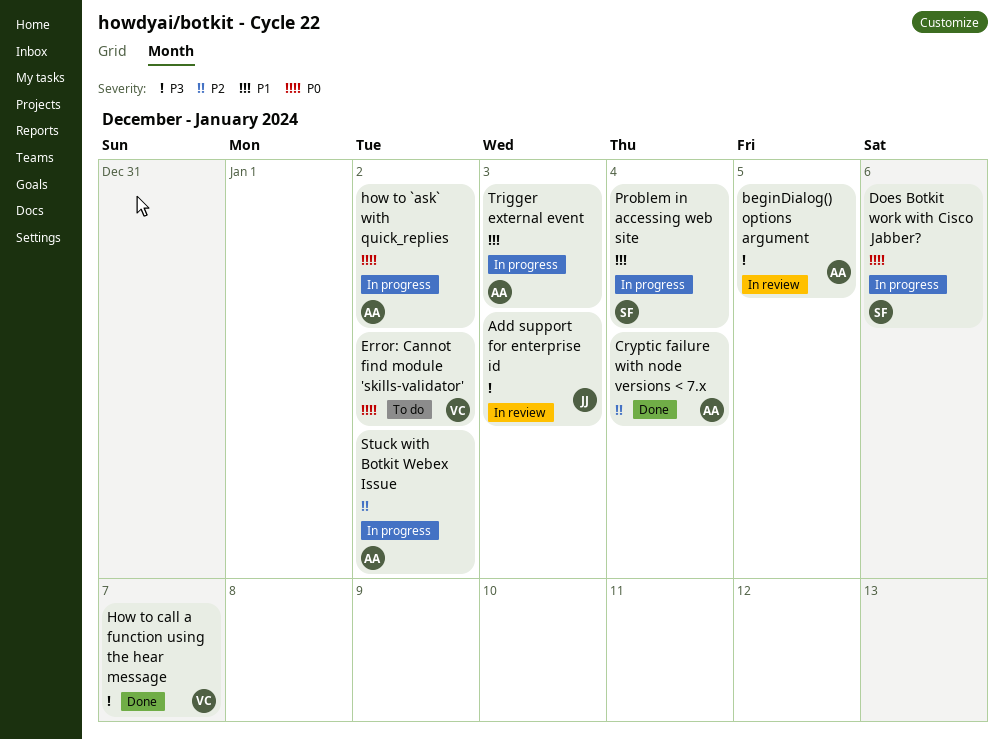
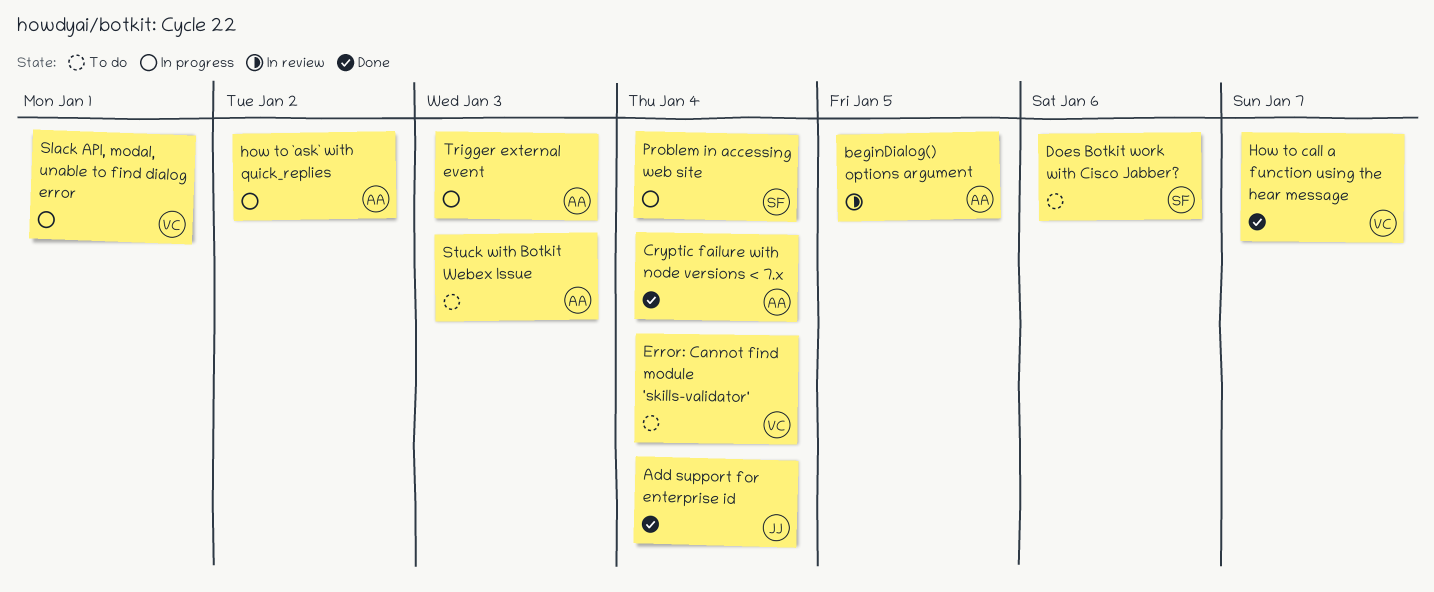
Add support for enterprise id, status: In review -> Done
Add support for enterprise id, due: Jan 3 -> Jan 4
Does Botkit work with Cisco Jabber?, status: In progress -> To do
Error: Cannot find module 'skills-validator', due: Jan 2 -> Jan 4
Slack API, modal, unable to find dialog error: none -> present
Stuck with Botkit Webex Issue, status: In progress -> To do
Stuck with Botkit Webex Issue, due: Jan 2 -> Jan 3

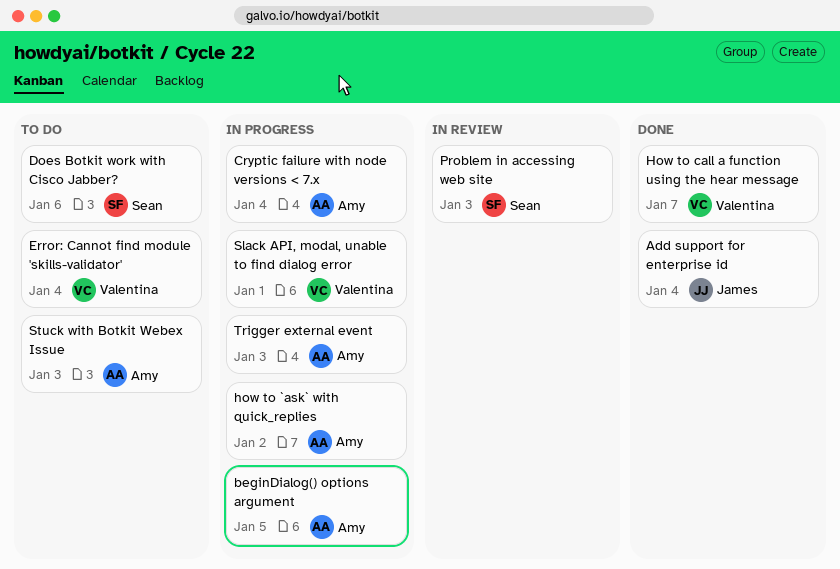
beginDialog() options argument, status: In review -> In progress
Cryptic failure with node versions < 7.x, status: Done -> In progress
Problem in accessing web site, status: In progress -> In review
Problem in accessing web site, due: Jan 4 -> Jan 3

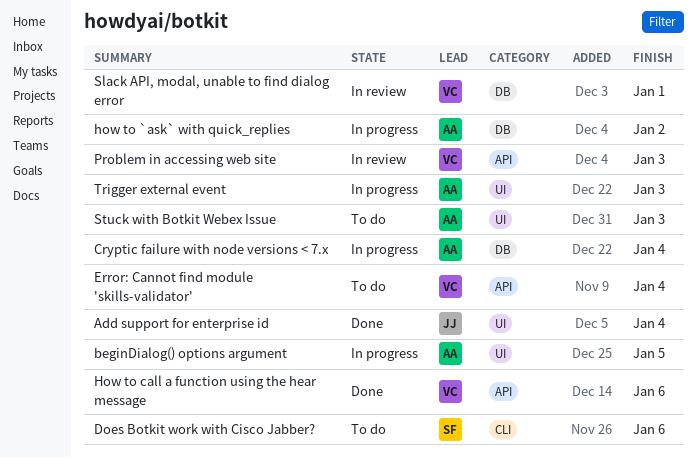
How to call a function using the hear message, due: Jan 7 -> Jan 6
Problem in accessing web site, owner: Sean -> Valentina
Slack API, modal, unable to find dialog error, status: In progress -> In review

